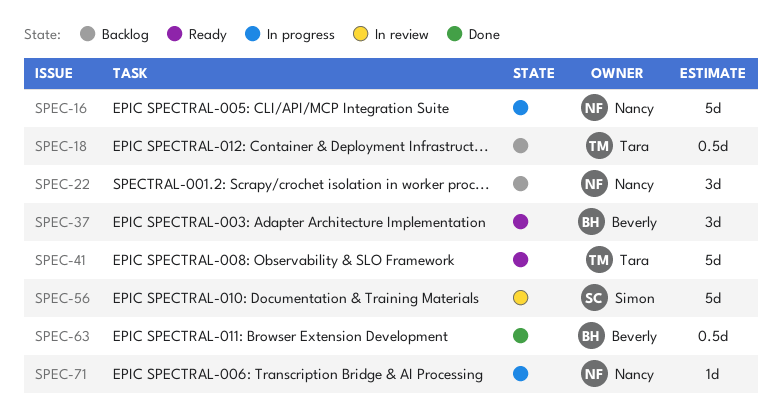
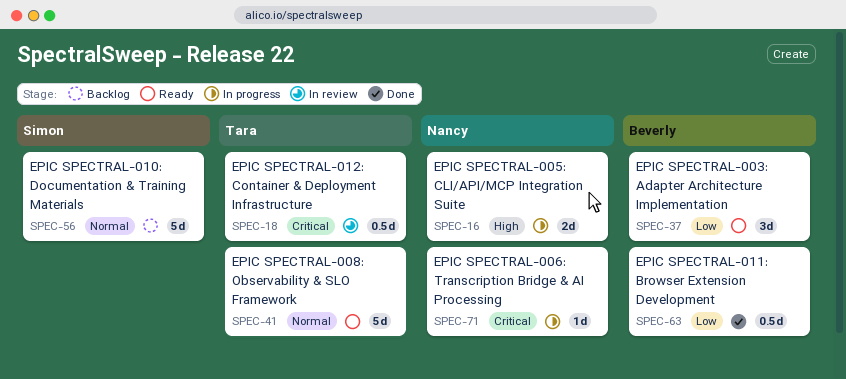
SPEC-16, estimate: 5d -> 2d
SPEC-18, status: Backlog -> In review
SPEC-22: present -> none
SPEC-56, status: In review -> Backlog

